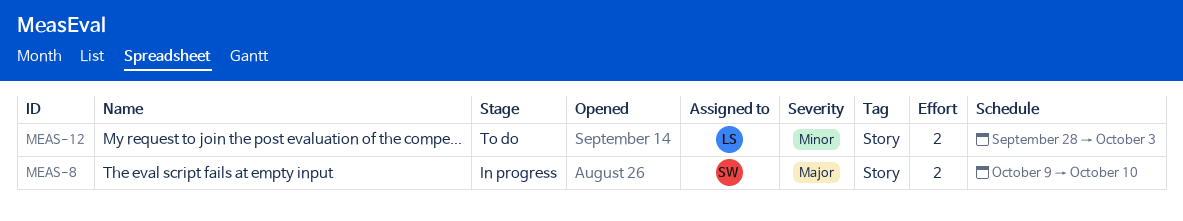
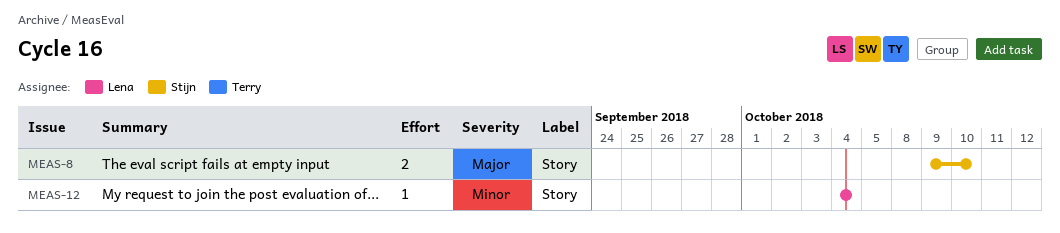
MEAS-12, estimate: 2 -> 1
MEAS-12, start: Sep 28 -> Oct 4
MEAS-12, due: Oct 3 -> Oct 4

